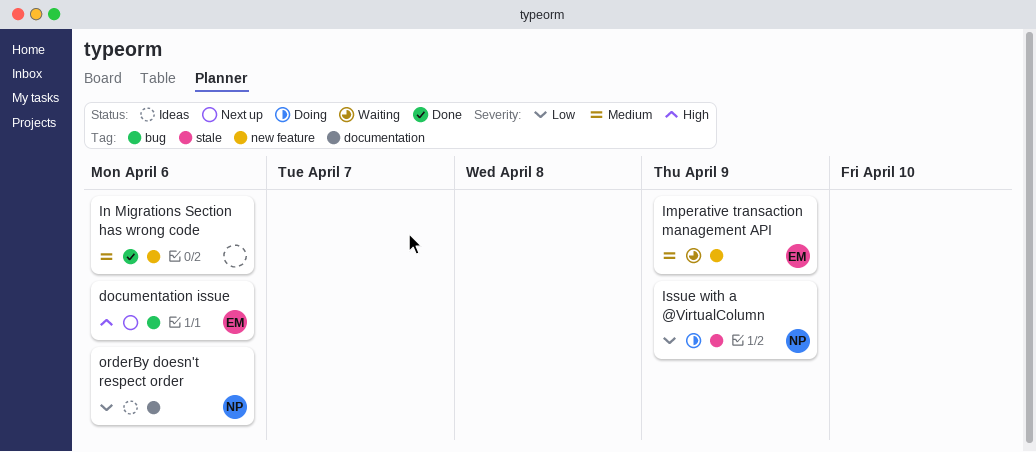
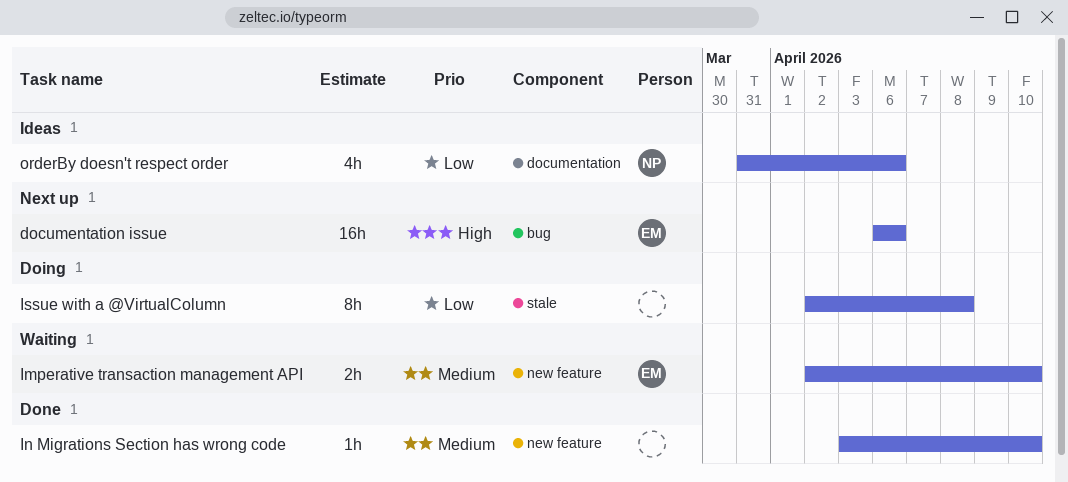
Imperative transaction management API, due: Apr 9 -> Apr 10
In Migrations Section has wrong code, due: Apr 6 -> Apr 10
Issue with a @VirtualColumn, owner: NP -> none
Issue with a @VirtualColumn, due: Apr 9 -> Apr 8

